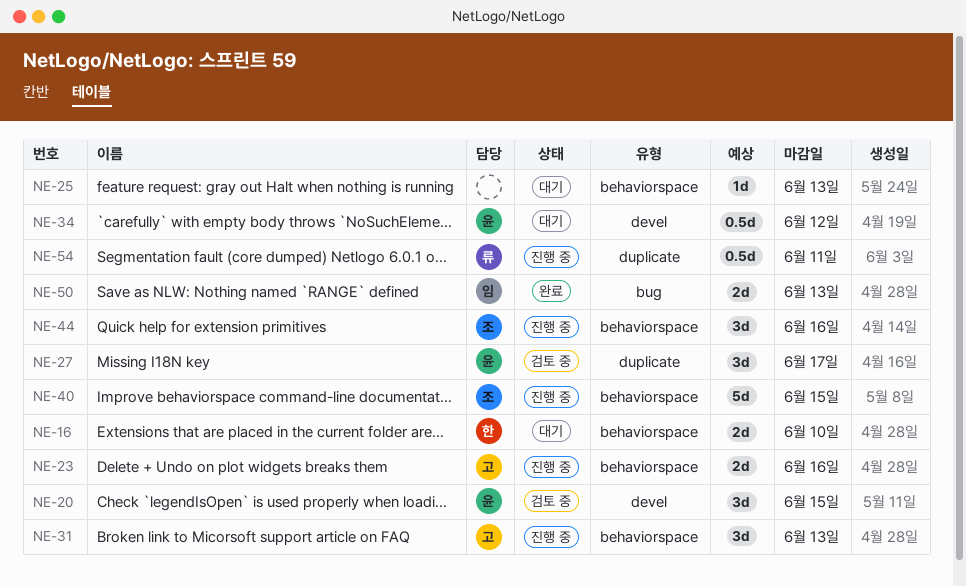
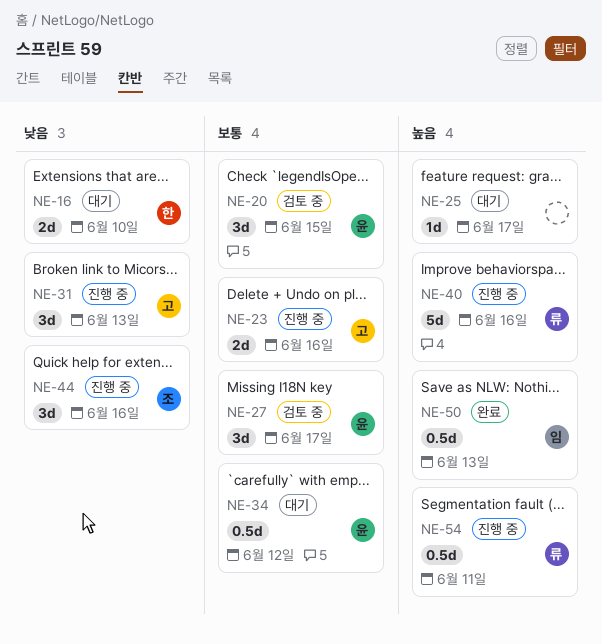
NE-25, due: Jun 13 -> Jun 17
NE-40, owner: 조 -> 류
NE-40, due: Jun 15 -> Jun 16
NE-50, estimate: 2d -> 0.5d

